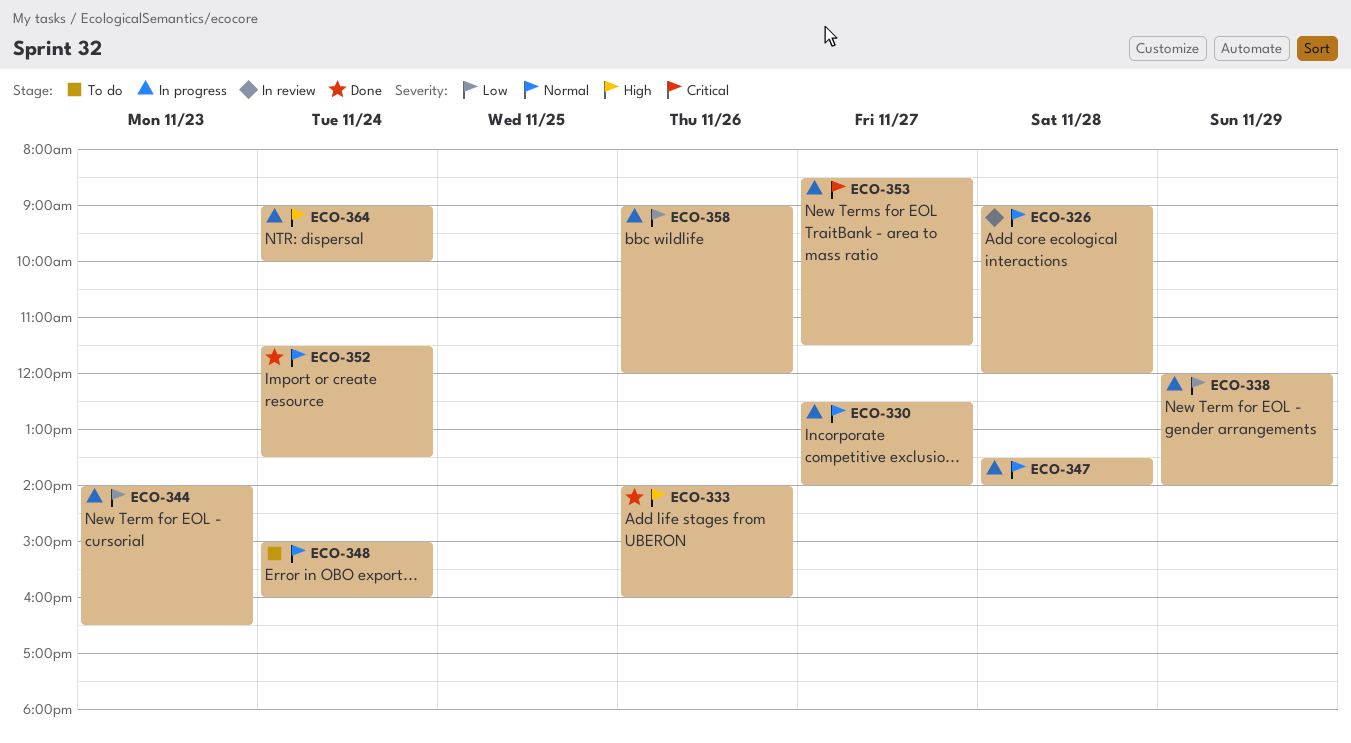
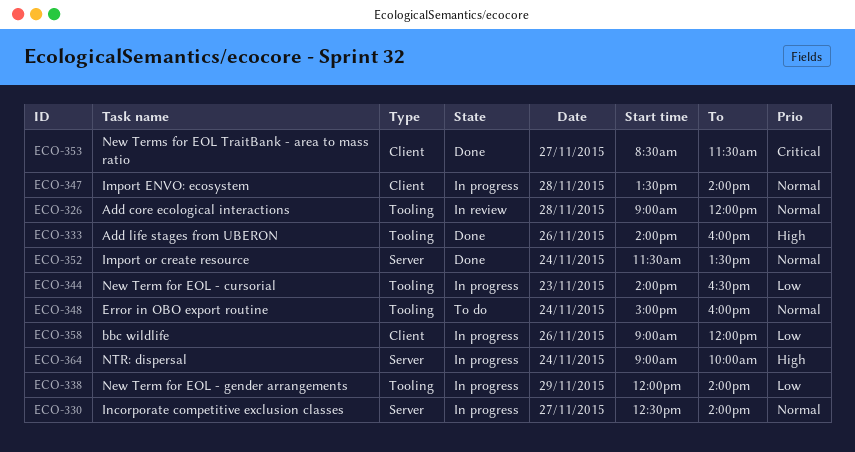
ECO-353, status: In progress -> Done

